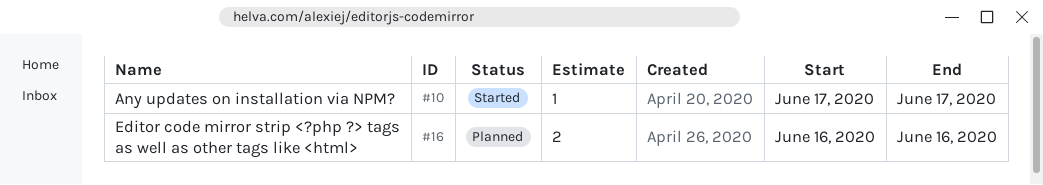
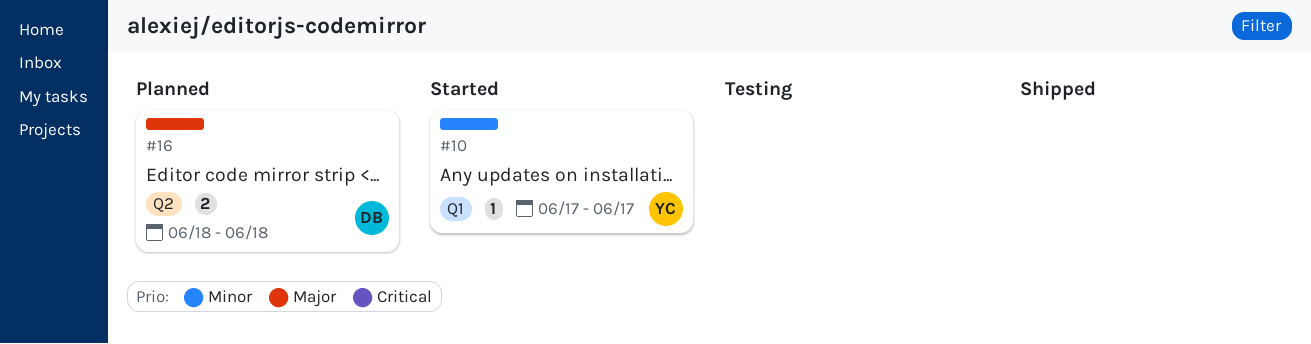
#16, start: Jun 16 -> Jun 18
#16, due: Jun 16 -> Jun 18

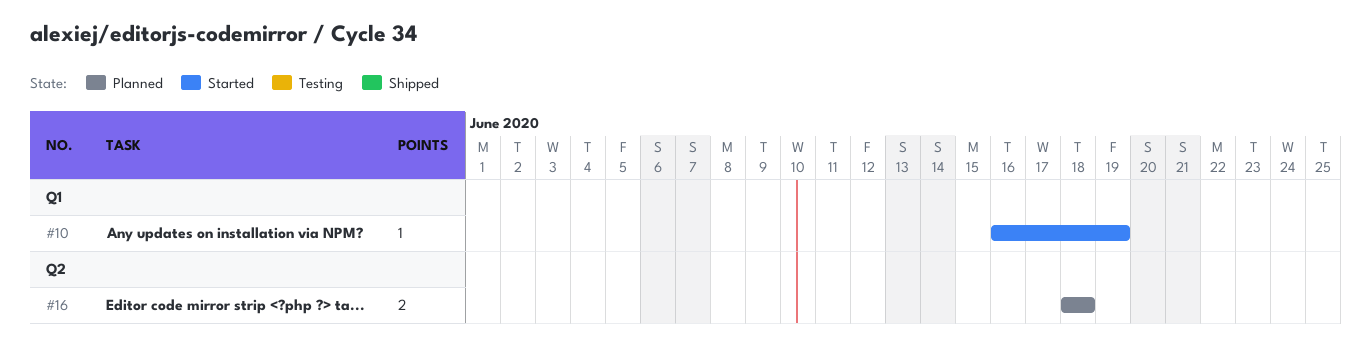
#10, start: Jun 17 -> Jun 16
#10, due: Jun 17 -> Jun 19

